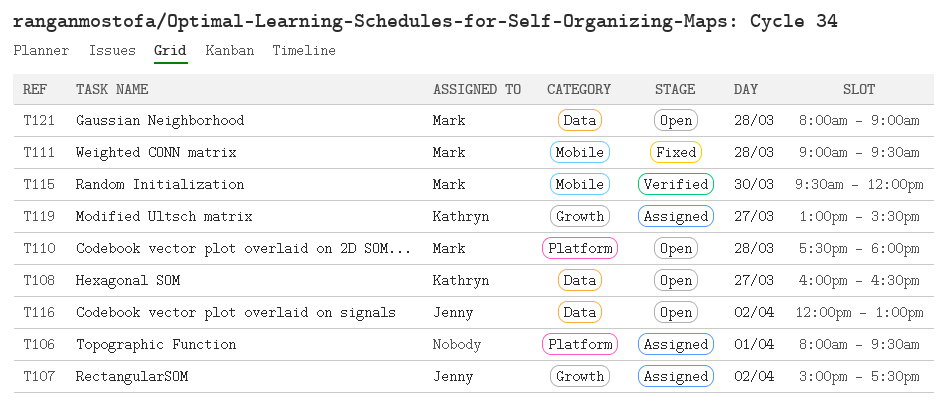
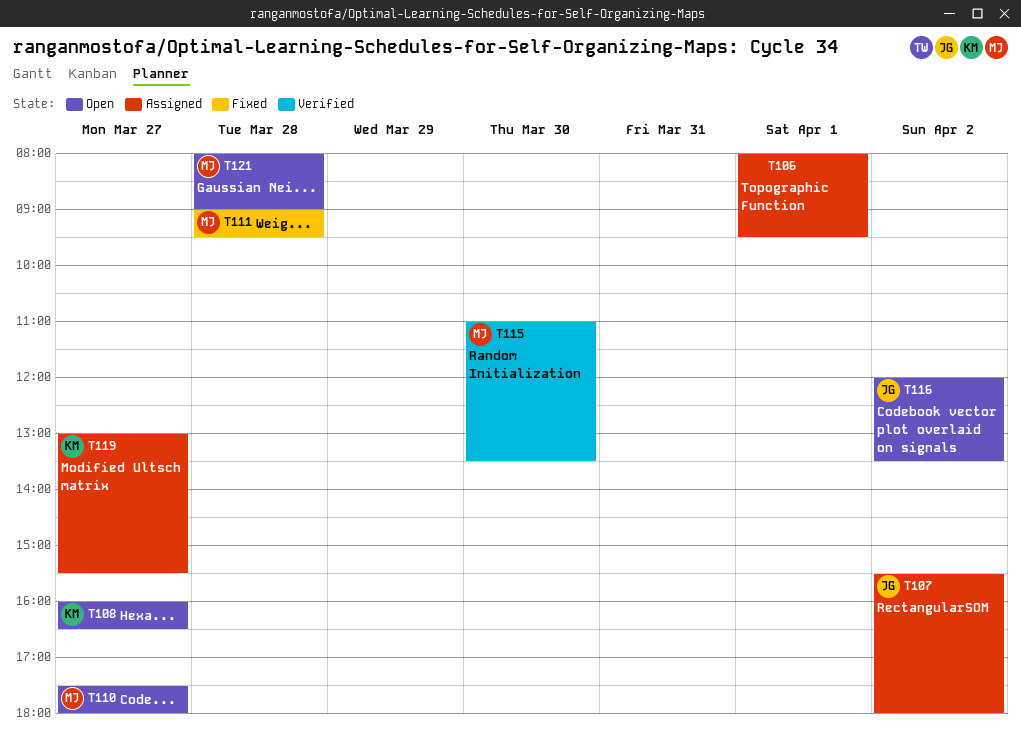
T107, begins: 15:00 -> 15:30
T107, ends: 17:30 -> 18:00
T110, day: Mar 28 -> Mar 27
T115, begins: 09:30 -> 11:00
T115, ends: 12:00 -> 13:30
T116, ends: 13:00 -> 13:30

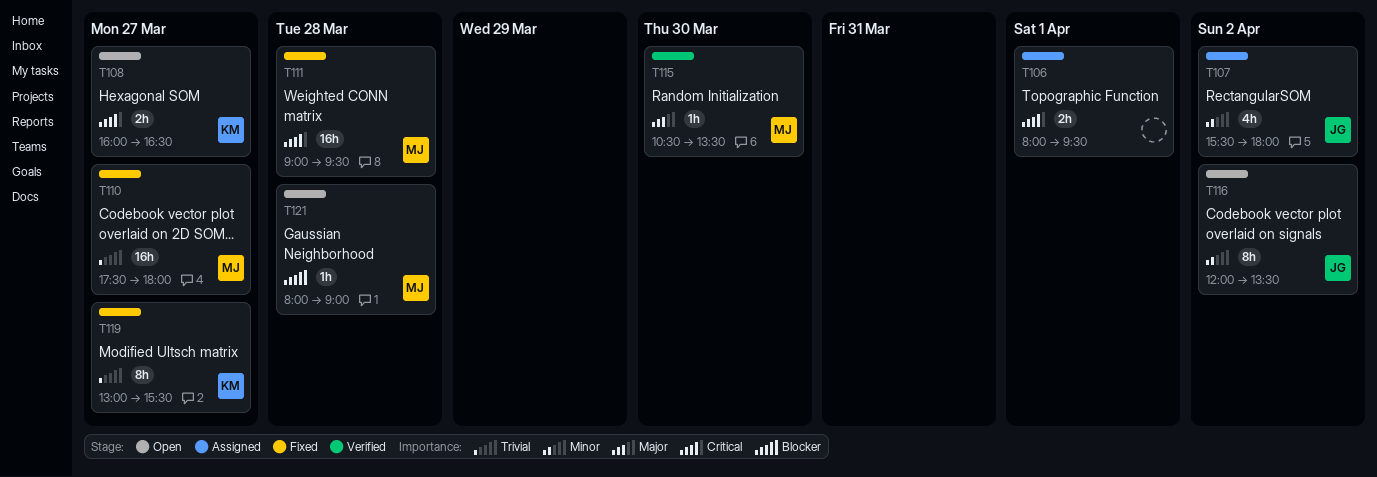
T110, status: Open -> Fixed
T115, begins: 11:00 -> 10:30
T119, status: Assigned -> Fixed

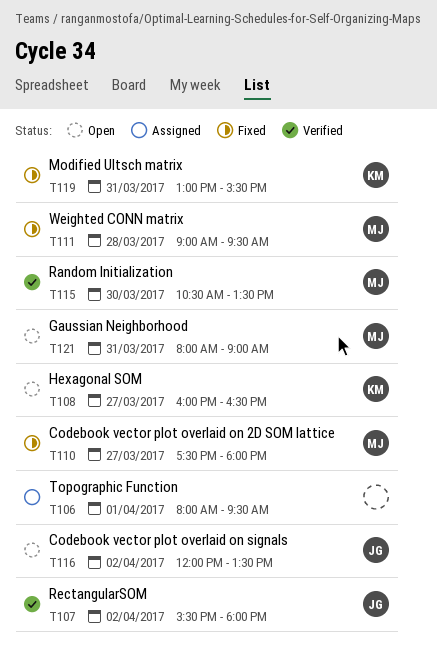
T107, status: Assigned -> Verified
T119, day: Mar 27 -> Mar 31
T121, day: Mar 28 -> Mar 31

